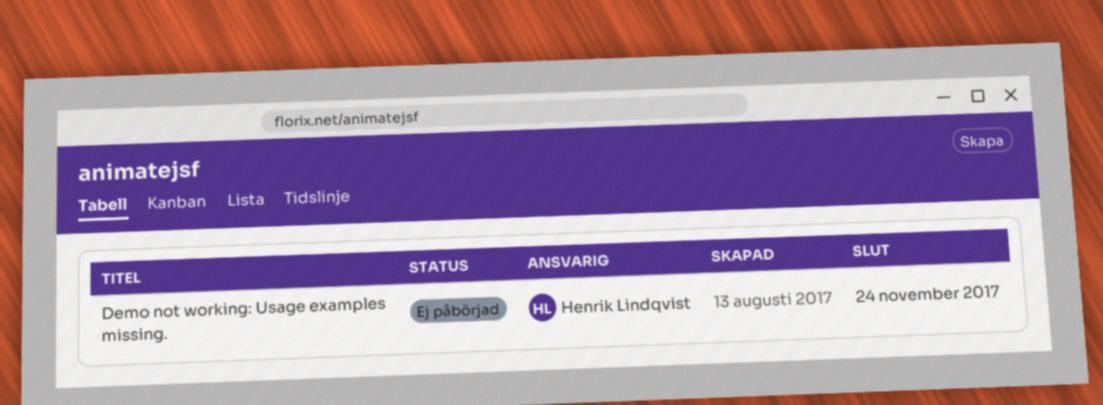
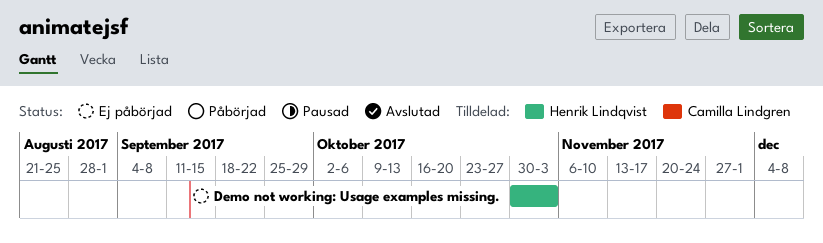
Demo not working: Usage examples missing., due: Nov 24 -> Nov 3

